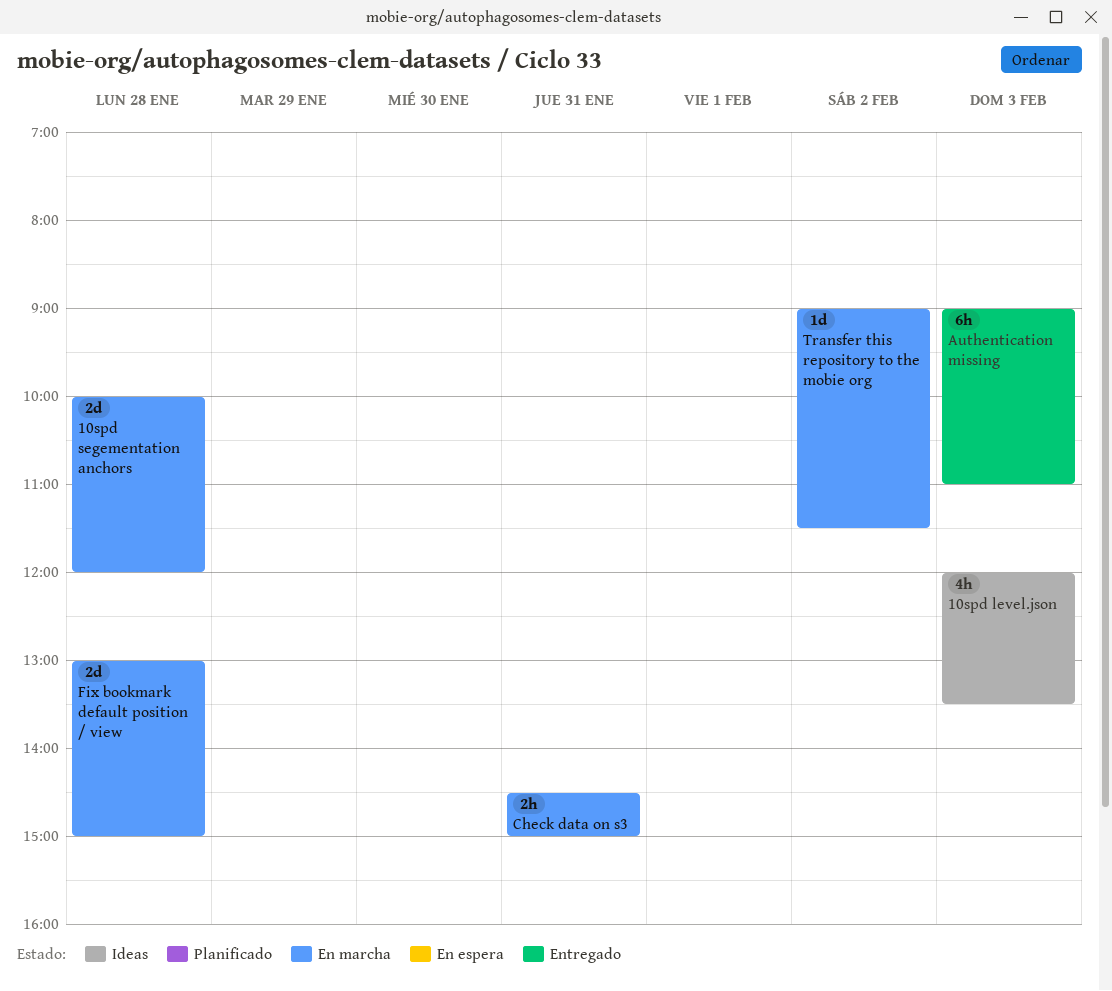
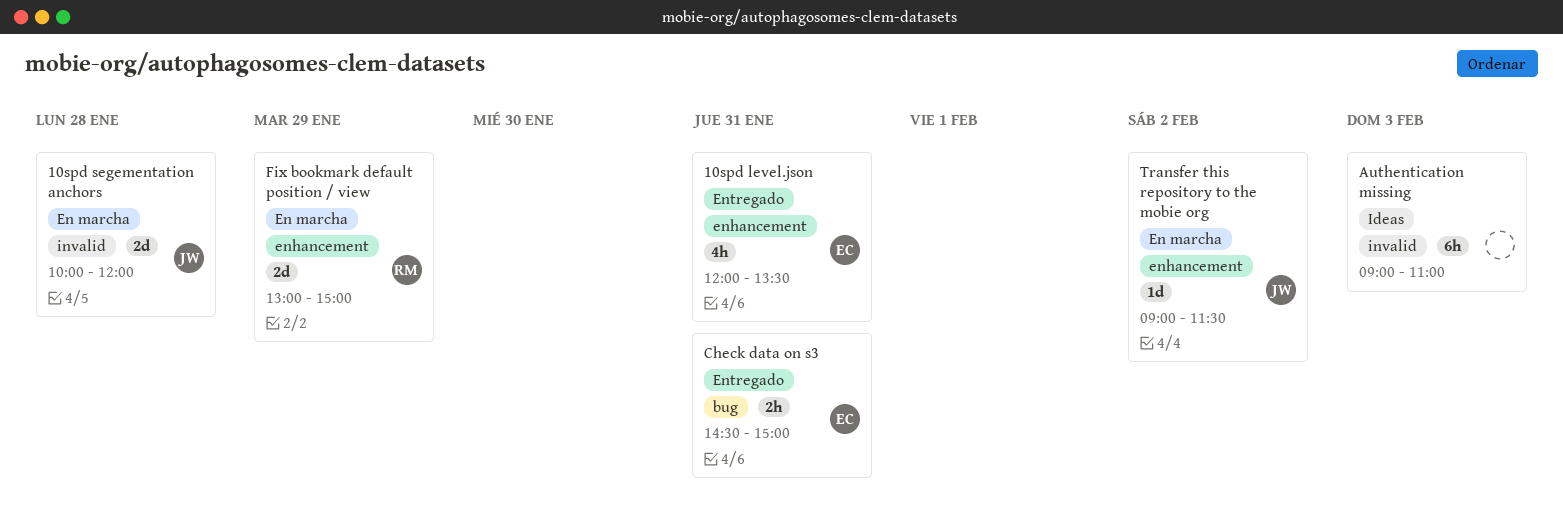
10spd level.json, status: Ideas -> Entregado
10spd level.json, day: Feb 3 -> Jan 31
Authentication missing, status: Entregado -> Ideas
Check data on s3, status: En marcha -> Entregado
Fix bookmark default position / view, day: Jan 28 -> Jan 29

